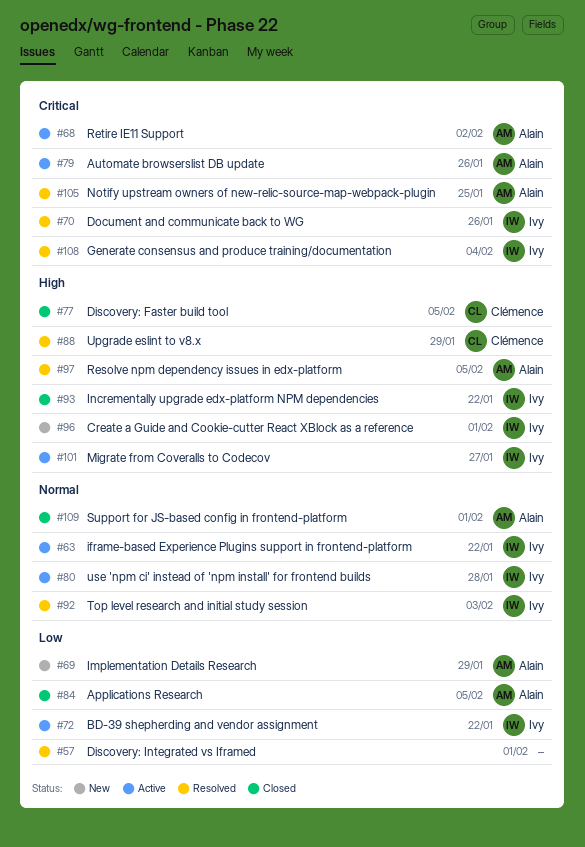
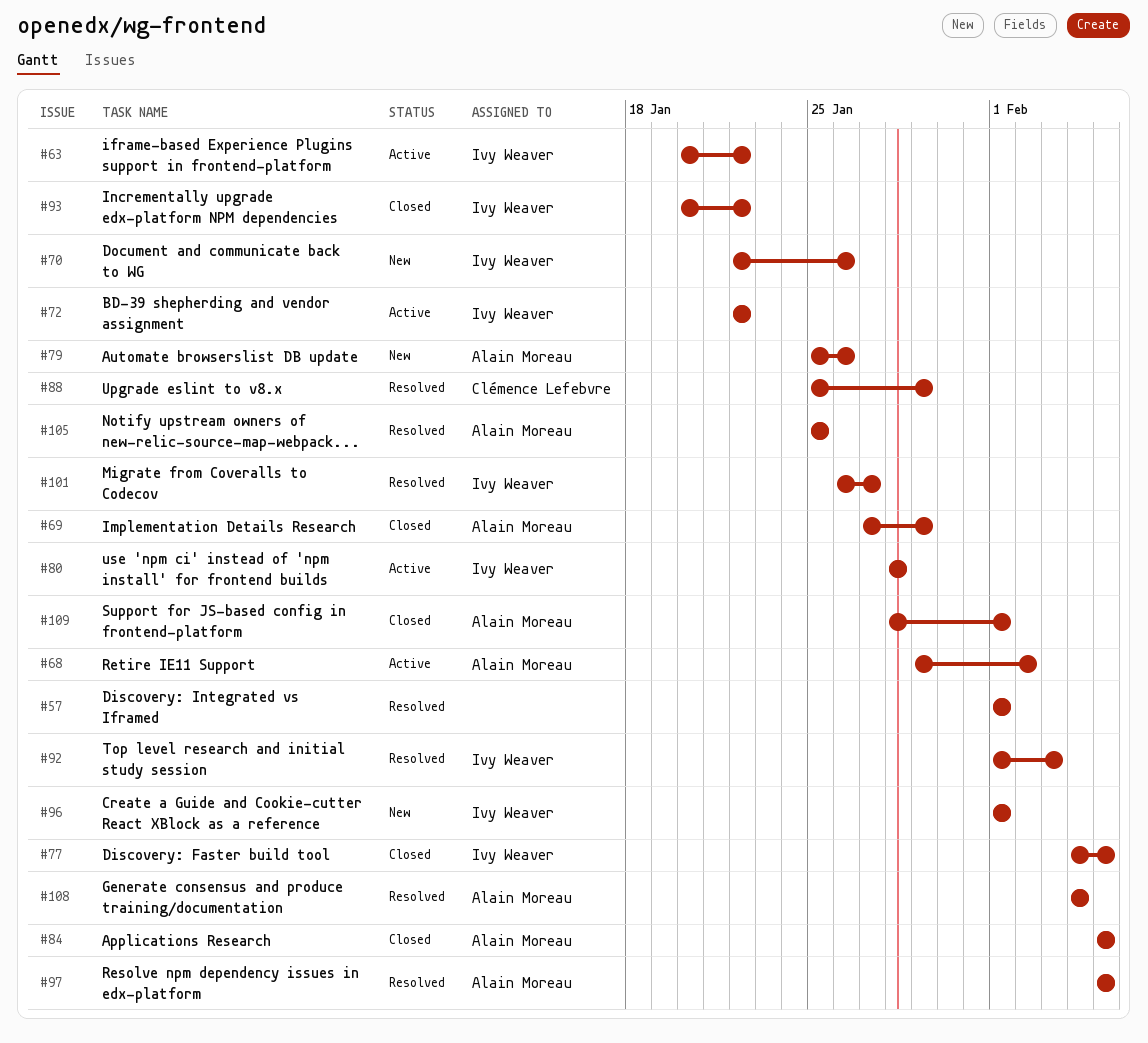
#69, status: New -> Closed
#70, status: Resolved -> New
#77, owner: Clémence Lefebvre -> Ivy Weaver
#79, status: Active -> New
#101, status: Active -> Resolved
#108, owner: Ivy Weaver -> Alain Moreau

